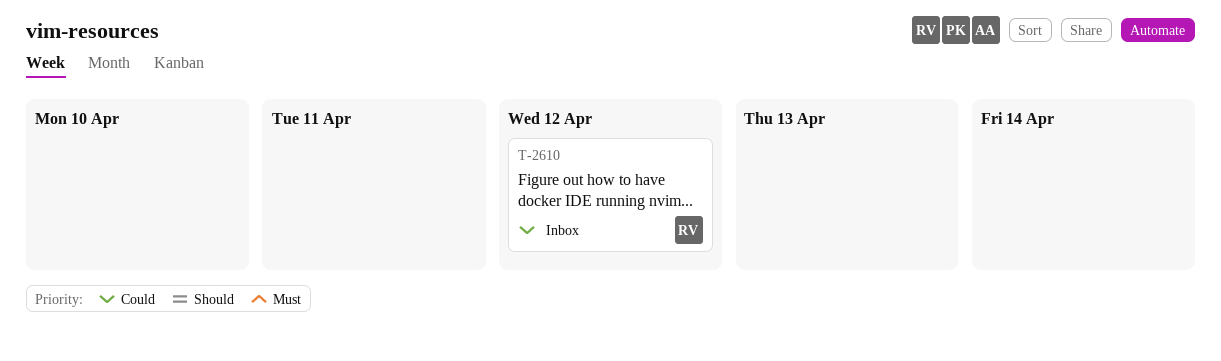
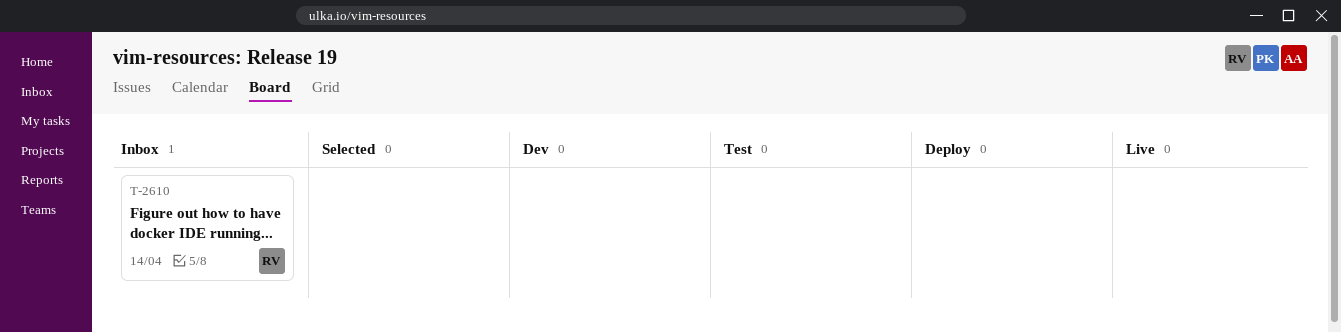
T-2610, due: Apr 12 -> Apr 14

